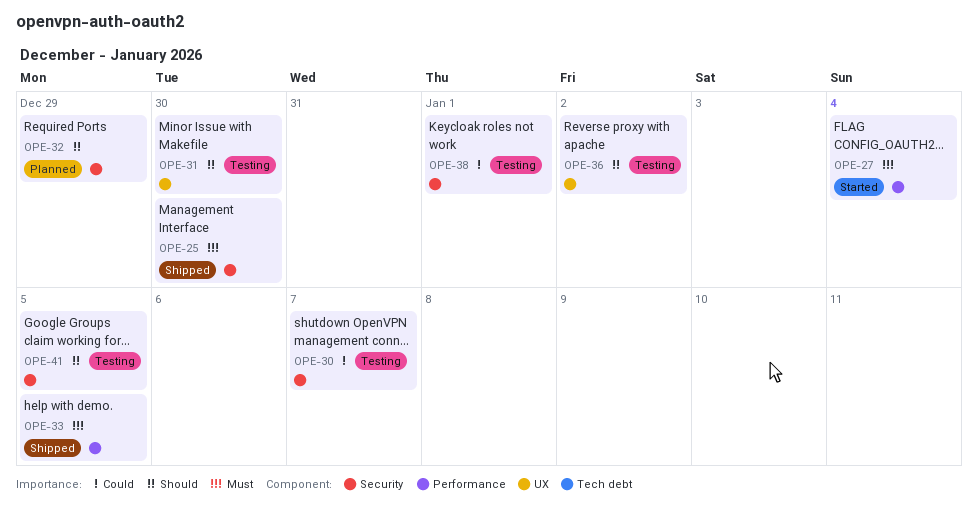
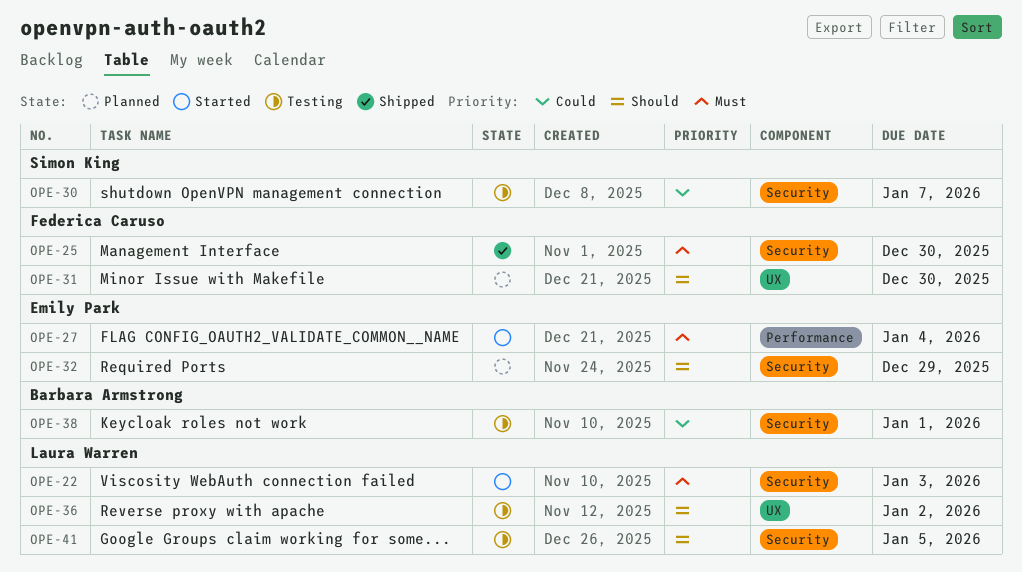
OPE-22: none -> present
OPE-31, status: Testing -> Planned
OPE-33: present -> none

